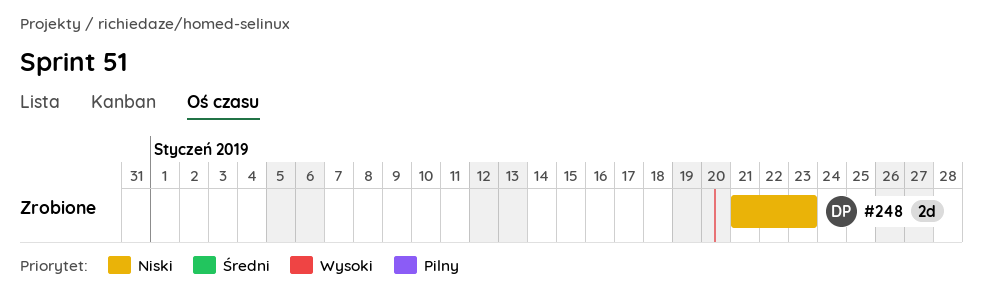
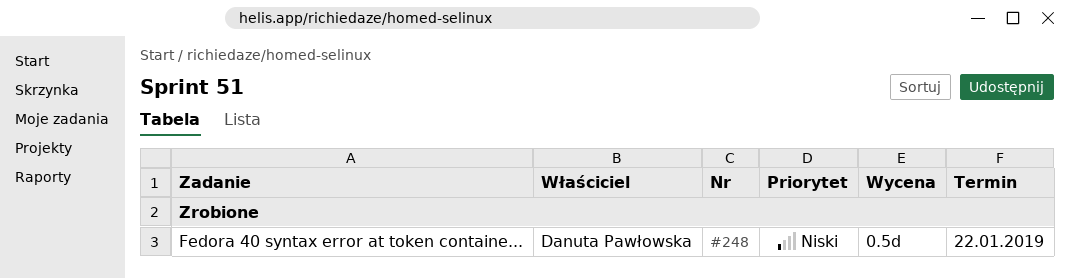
#248, estimate: 2d -> 0.5d
#248, due: Jan 23 -> Jan 22

